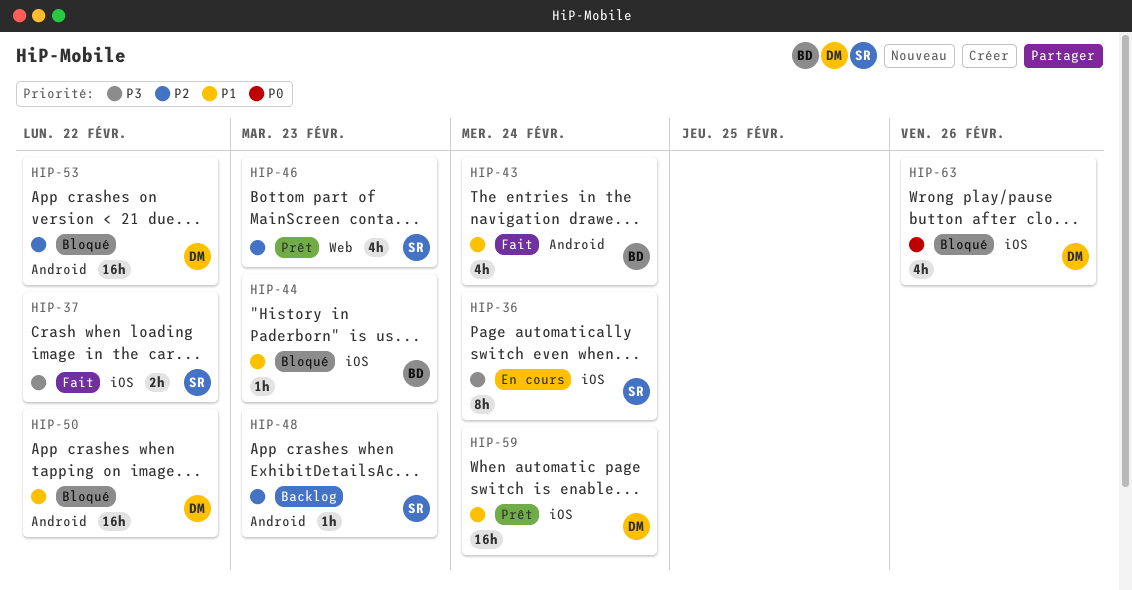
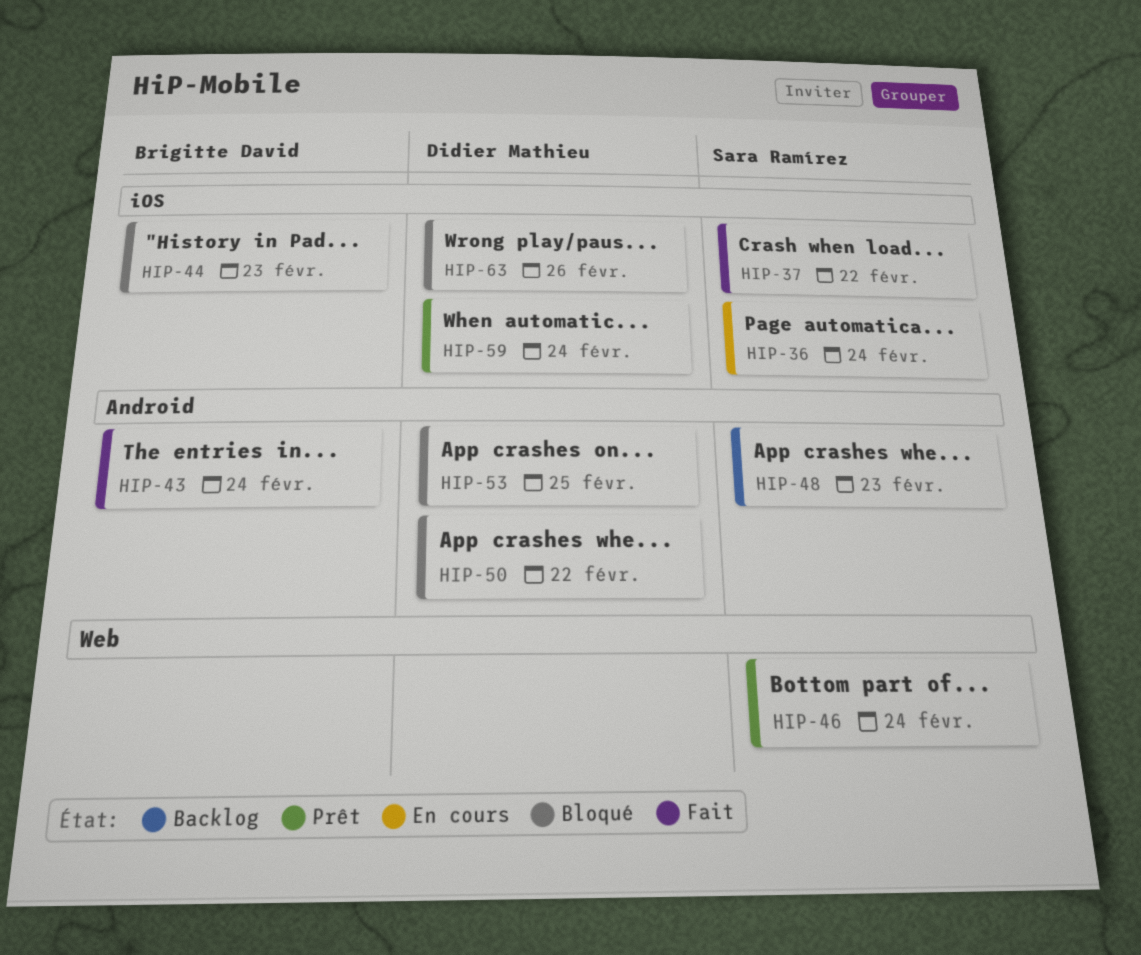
HIP-46, due: Feb 23 -> Feb 24
HIP-53, due: Feb 22 -> Feb 25

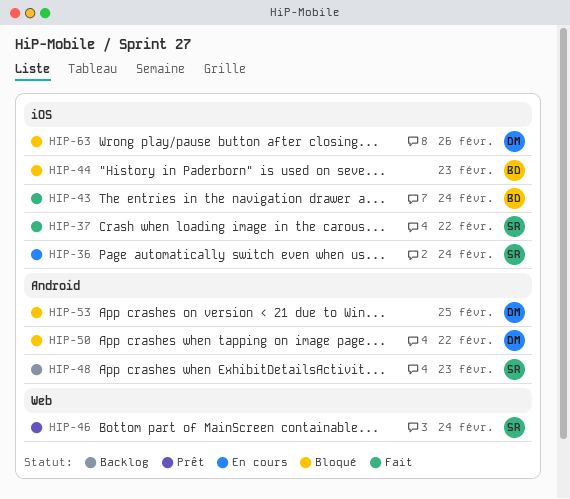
HIP-43, label: Android -> iOS
HIP-59: present -> none

